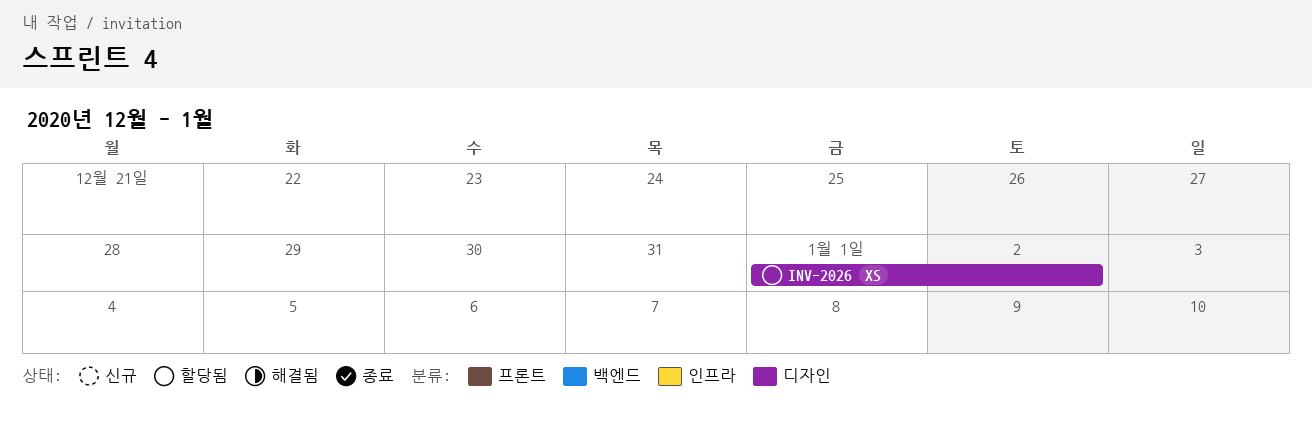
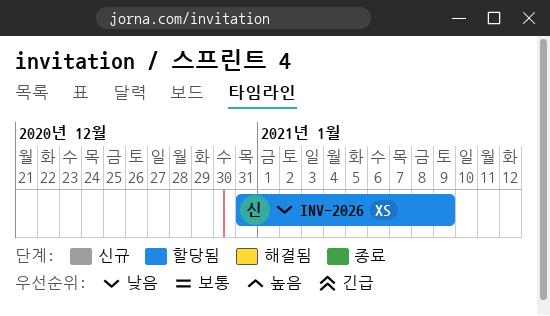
INV-2026, start: Jan 1 -> Dec 31
INV-2026, due: Jan 2 -> Jan 9

